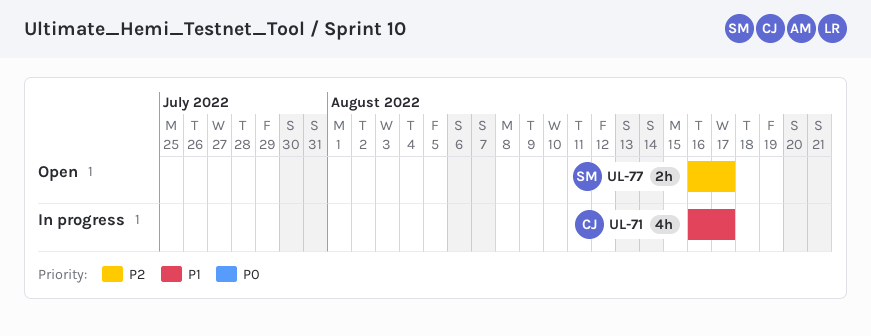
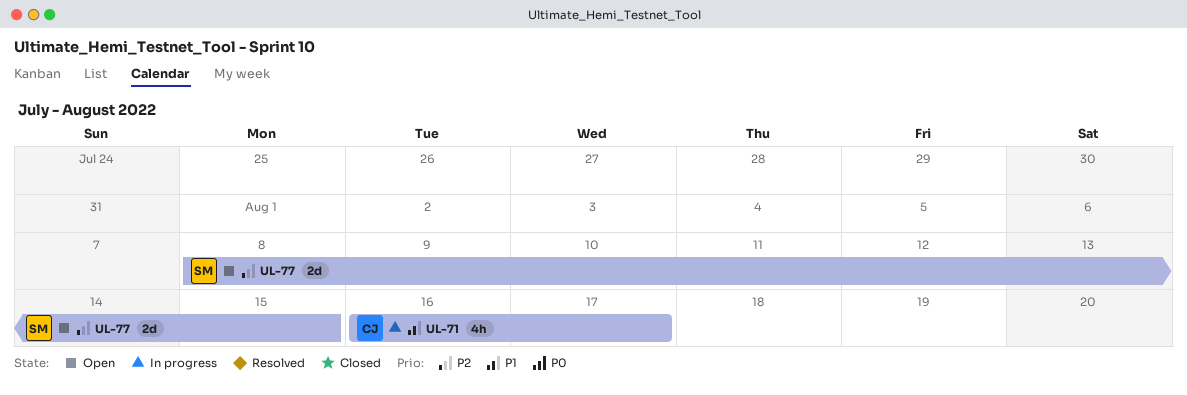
UL-77, estimate: 2h -> 2d
UL-77, start: Aug 16 -> Aug 8
UL-77, due: Aug 17 -> Aug 15

